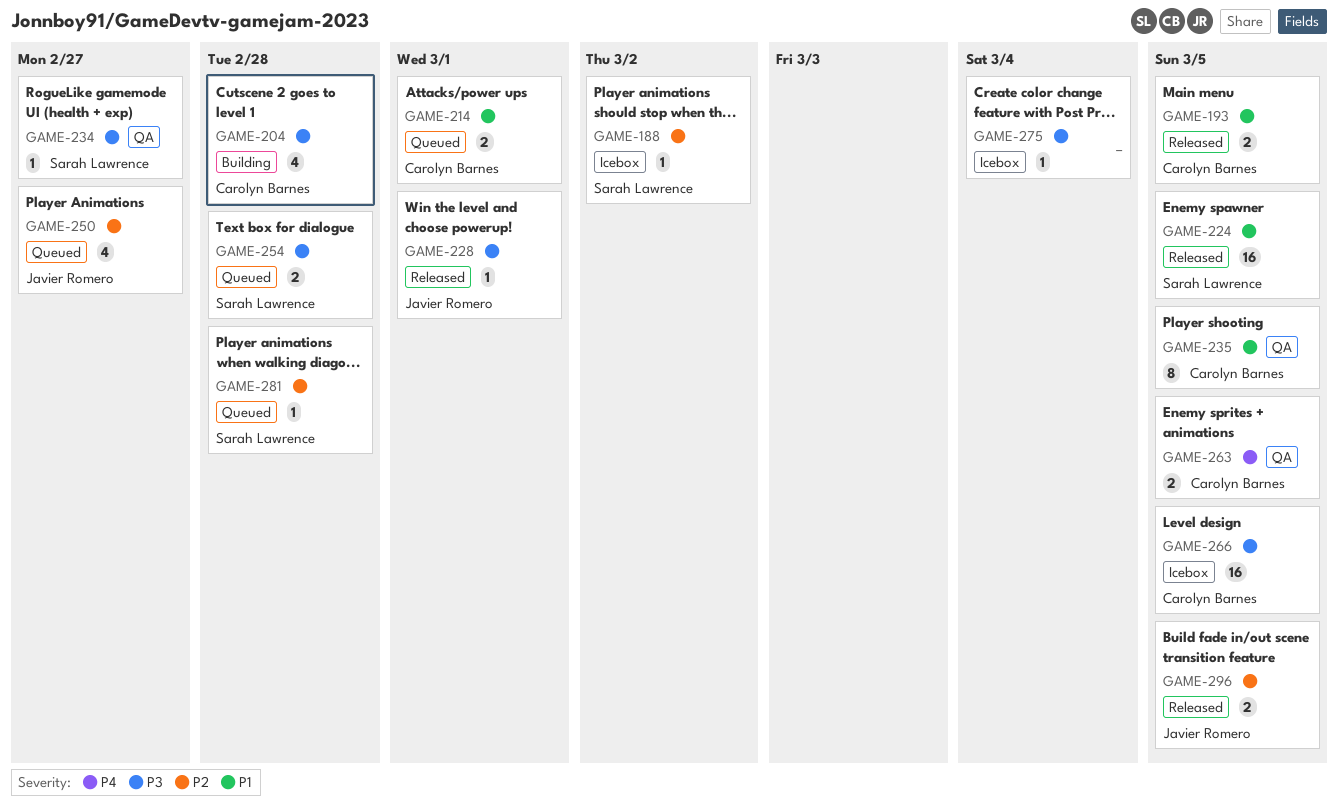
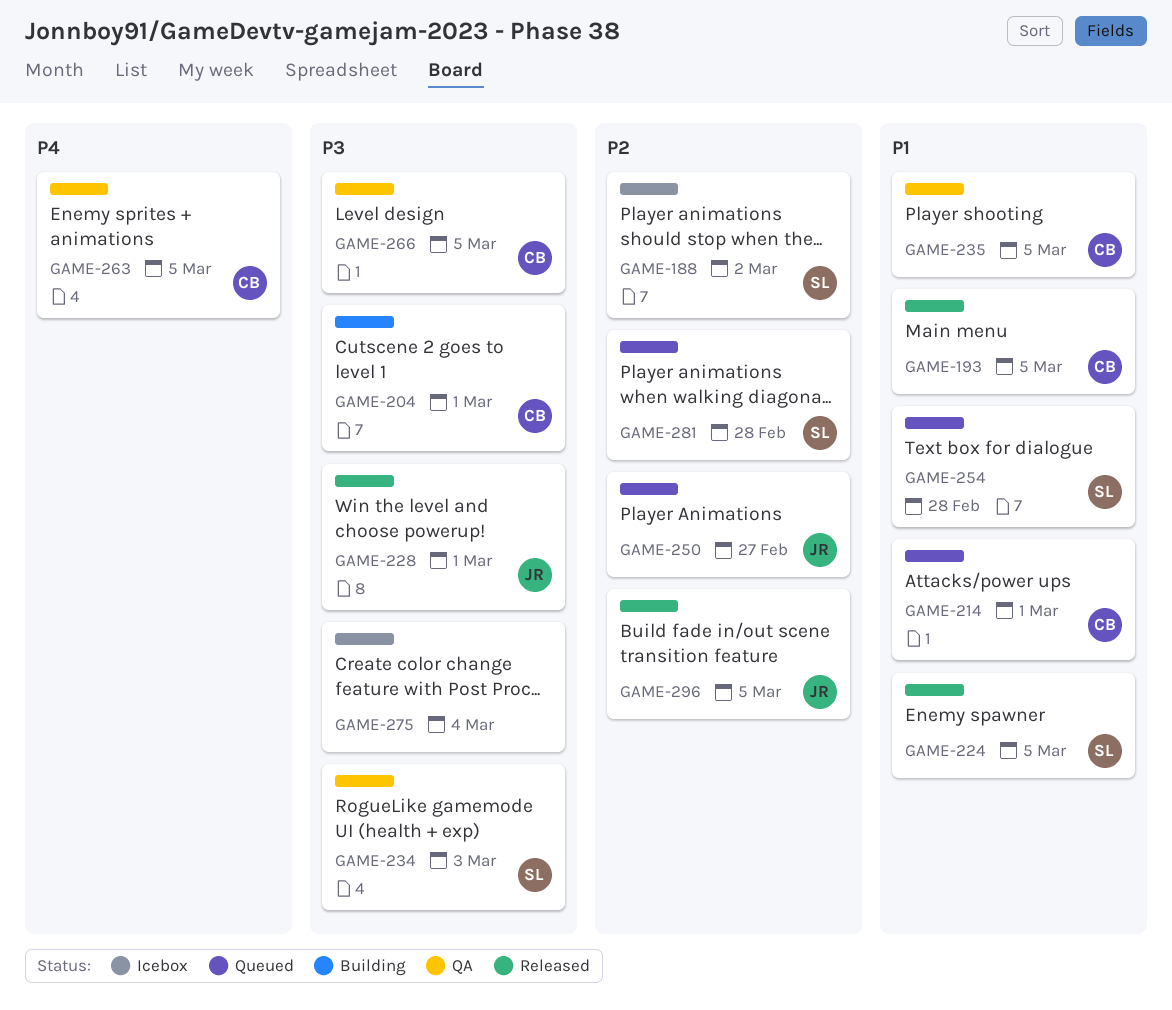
GAME-204, due: Feb 28 -> Mar 1
GAME-234, due: Feb 27 -> Mar 3
GAME-254, priority: P3 -> P1
GAME-266, status: Icebox -> QA

